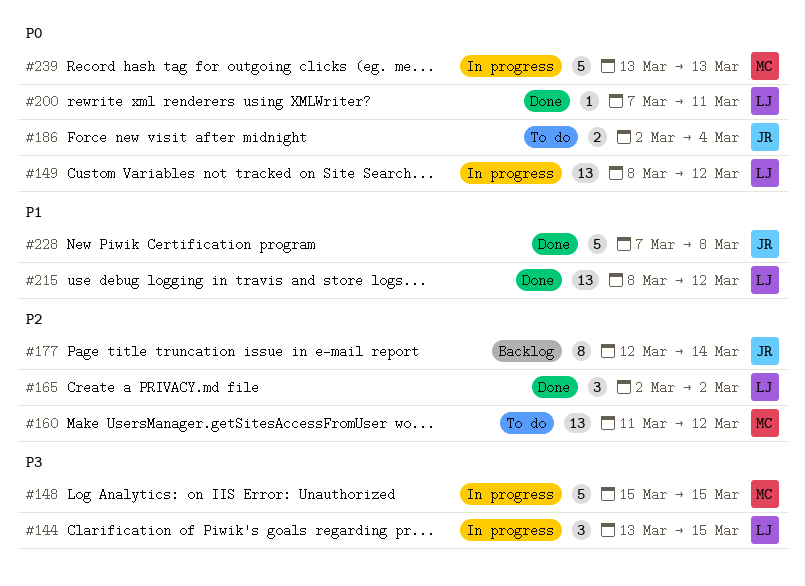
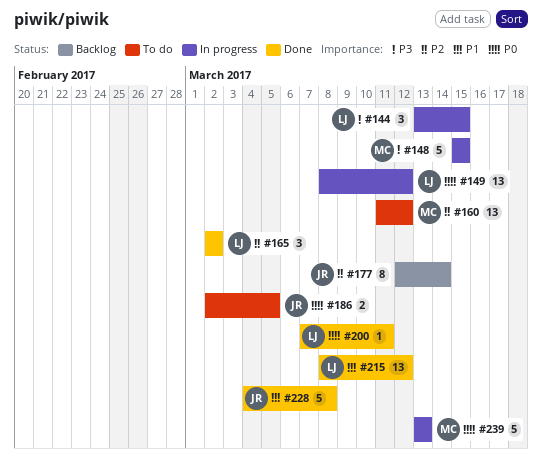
#186, due: Mar 4 -> Mar 5
#228, start: Mar 7 -> Mar 4

